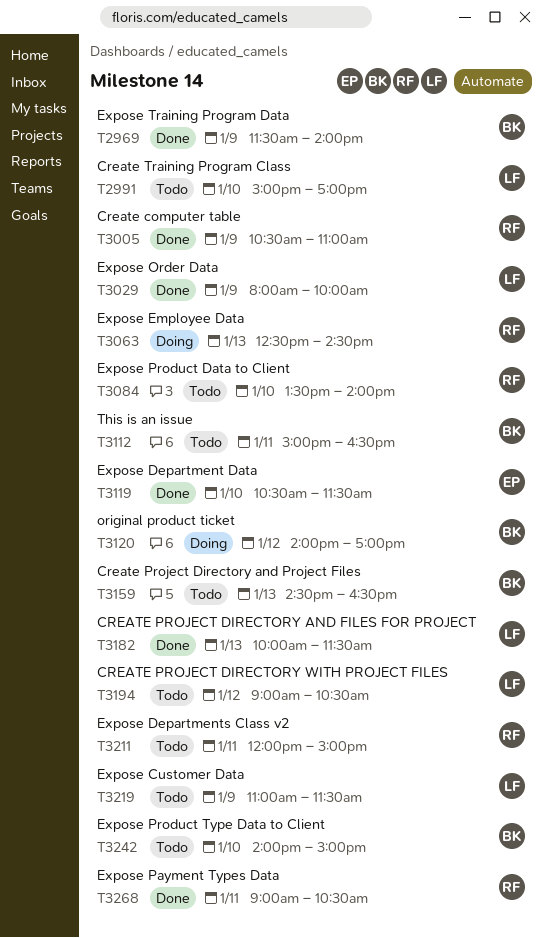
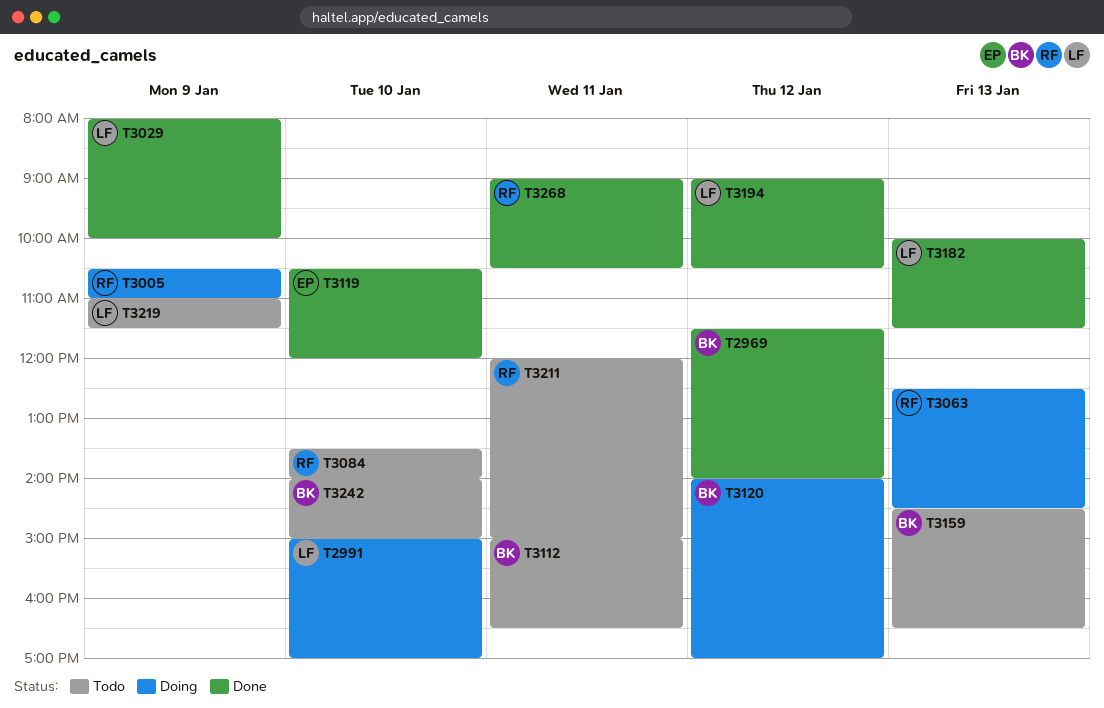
T2969, day: Jan 9 -> Jan 12
T2991, status: Todo -> Doing
T3005, status: Done -> Doing
T3119, ends: 11:30 -> 12:00
T3194, status: Todo -> Done

